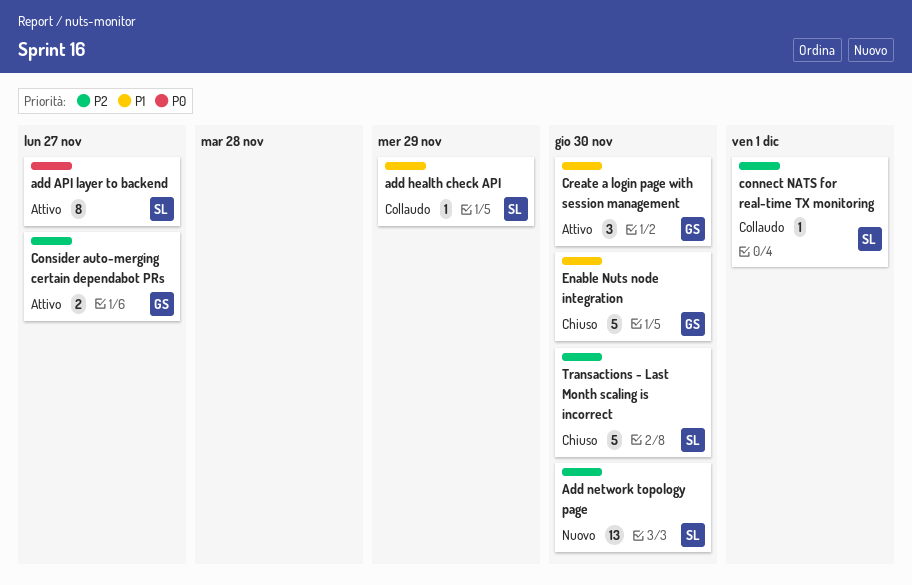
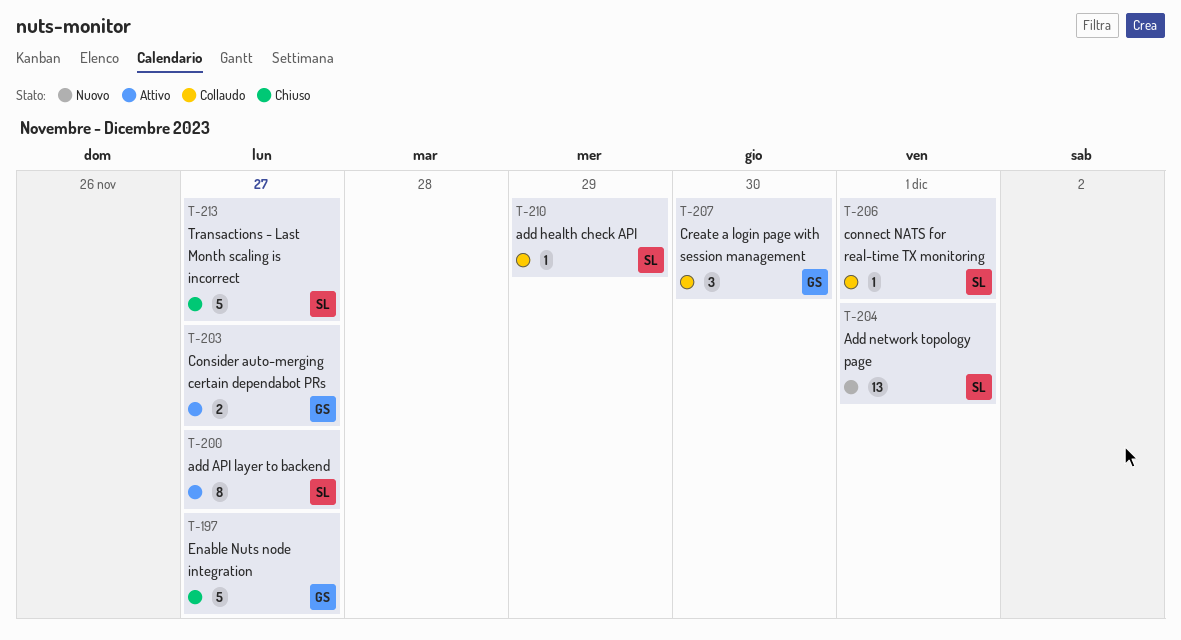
Add network topology page, due: Nov 30 -> Dec 1
Create a login page with session management, status: Attivo -> Collaudo
Enable Nuts node integration, due: Nov 30 -> Nov 27
Transactions - Last Month scaling is incorrect, due: Nov 30 -> Nov 27

